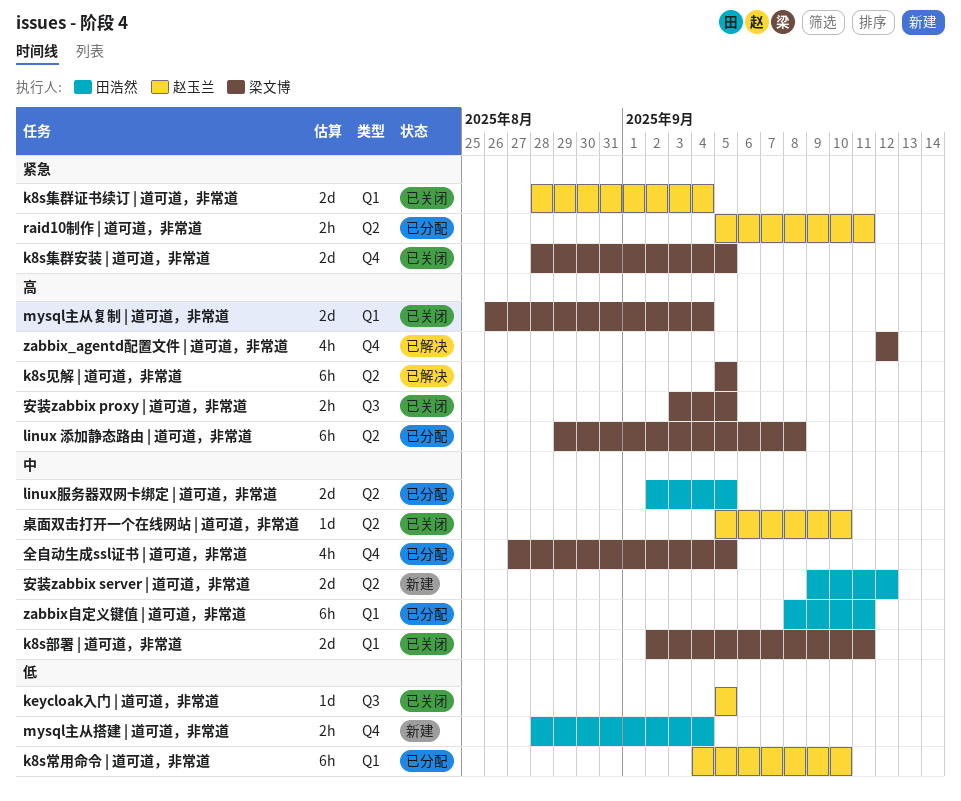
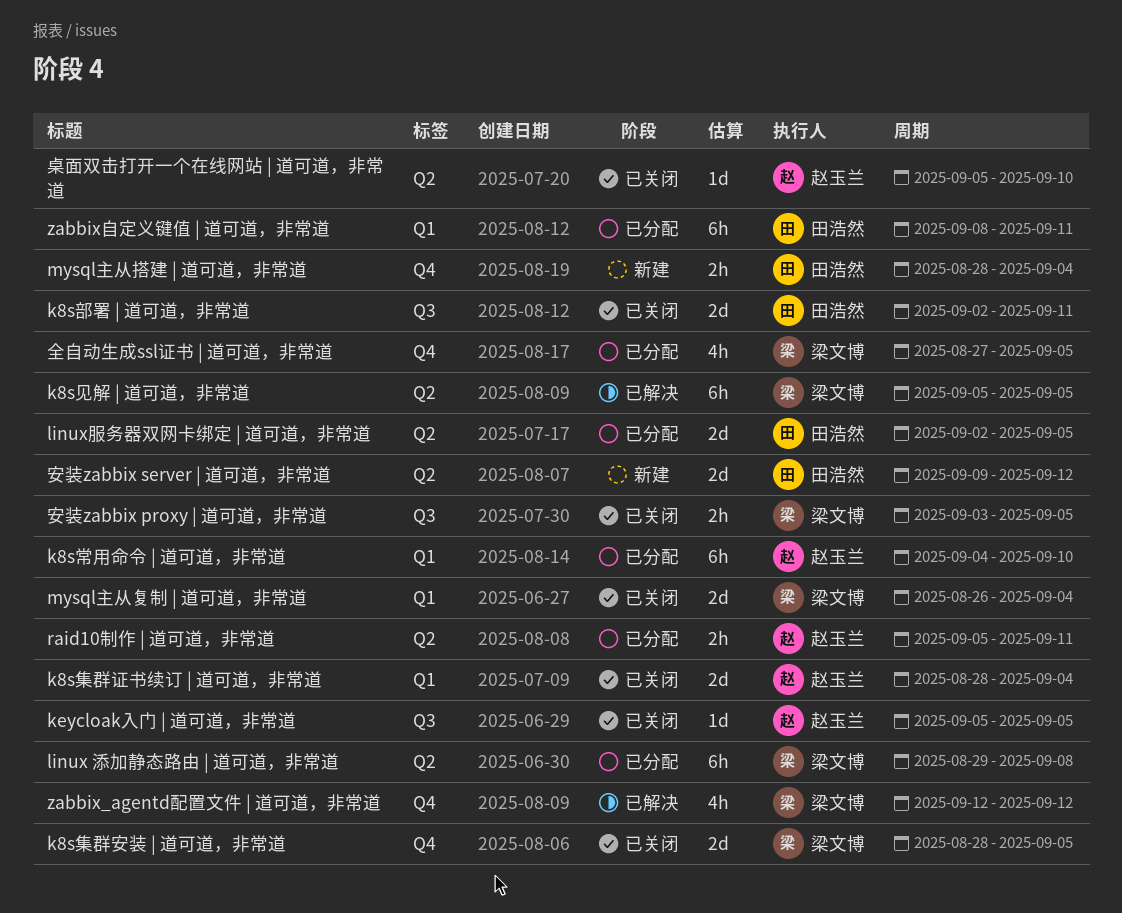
k8s部署 | 道可道，非常道, owner: 梁文博 -> 田浩然
k8s部署 | 道可道，非常道, label: Q1 -> Q3

